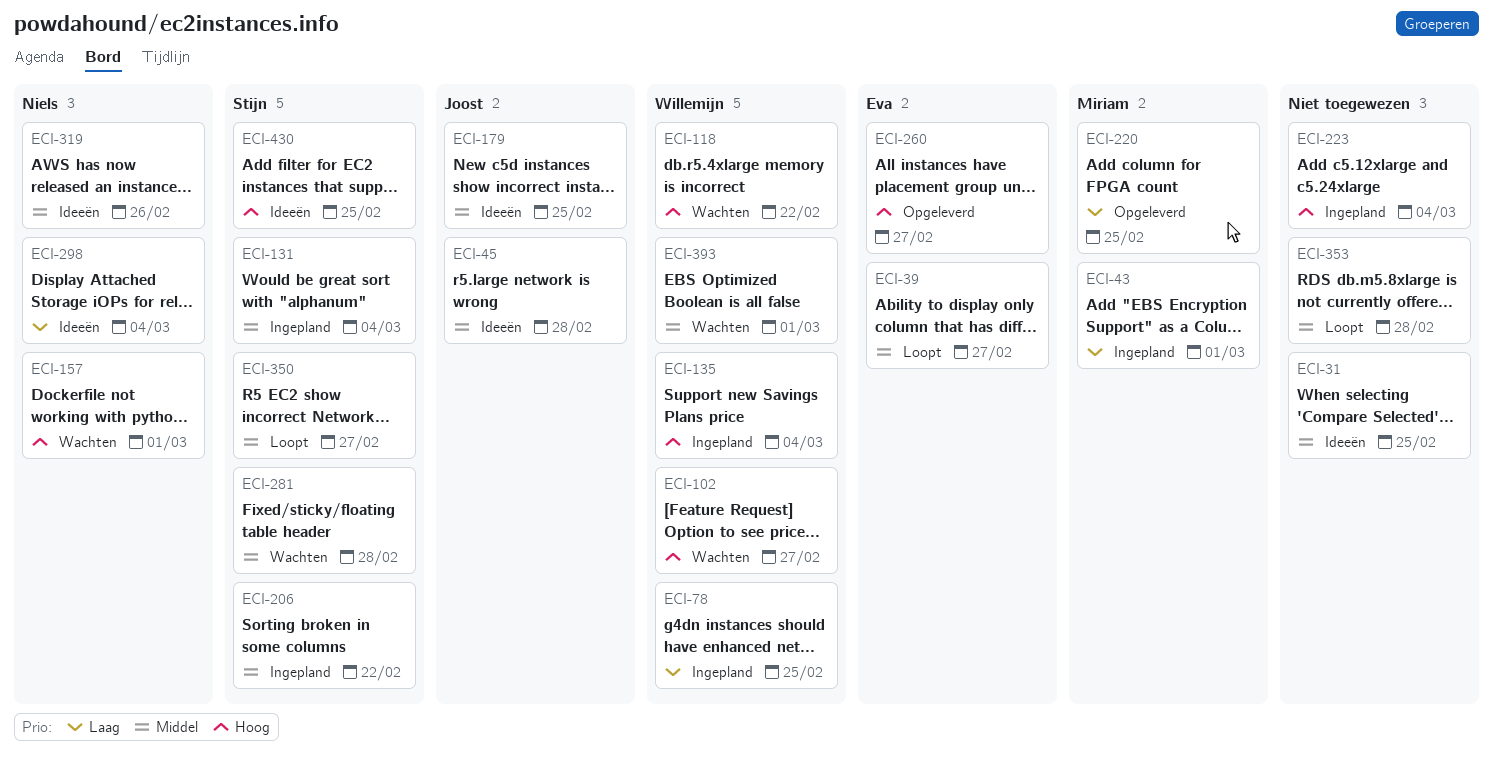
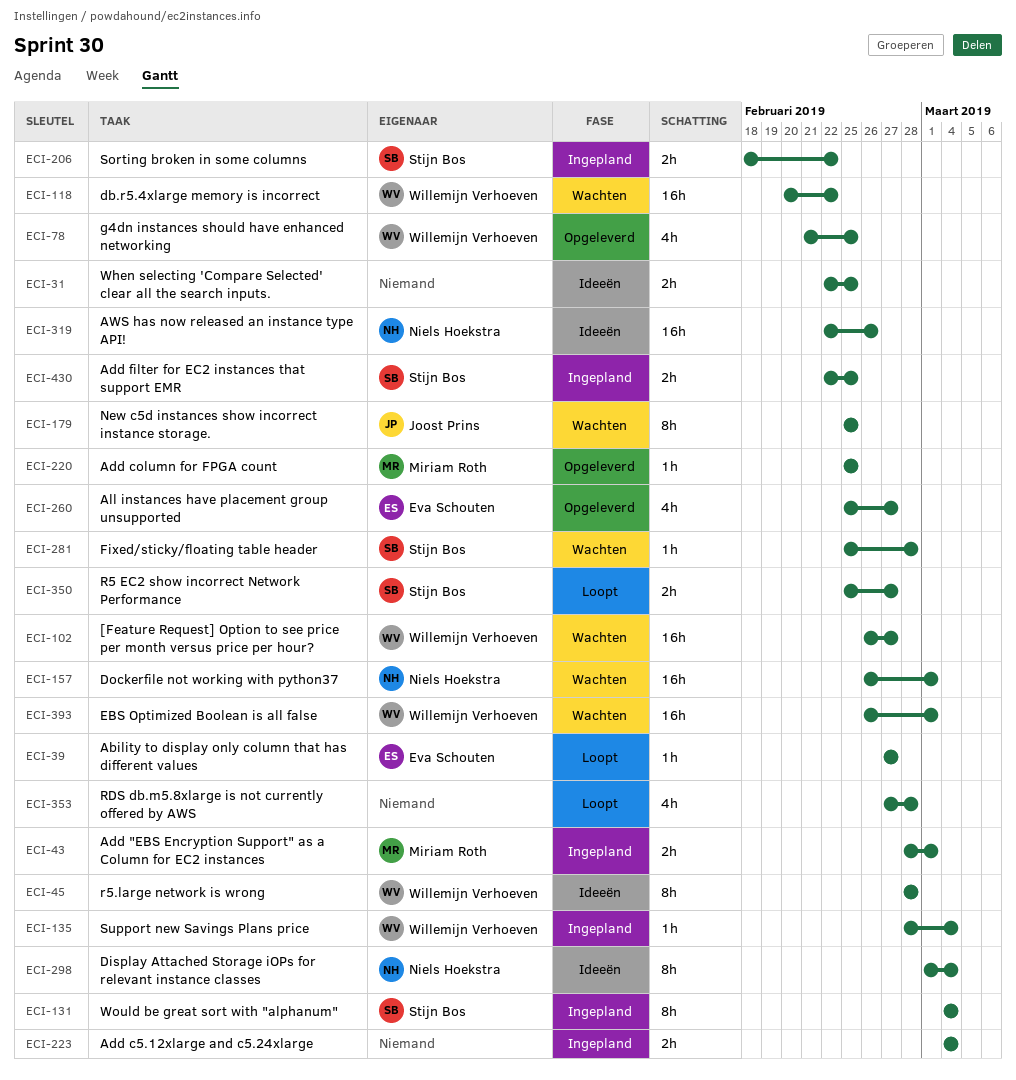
ECI-45, owner: Joost Prins -> Willemijn Verhoeven
ECI-78, status: Ingepland -> Opgeleverd
ECI-179, status: Ideeën -> Wachten
ECI-430, status: Ideeën -> Ingepland

